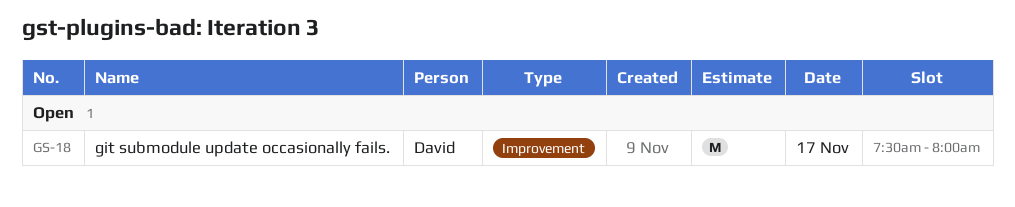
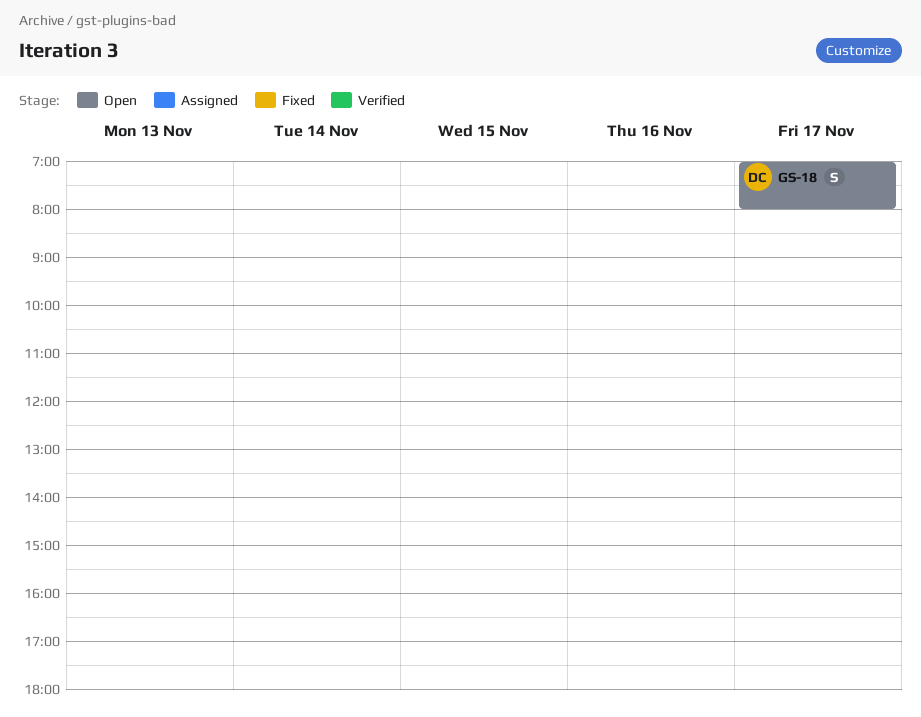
GS-18, estimate: M -> S
GS-18, begins: 07:30 -> 07:00

